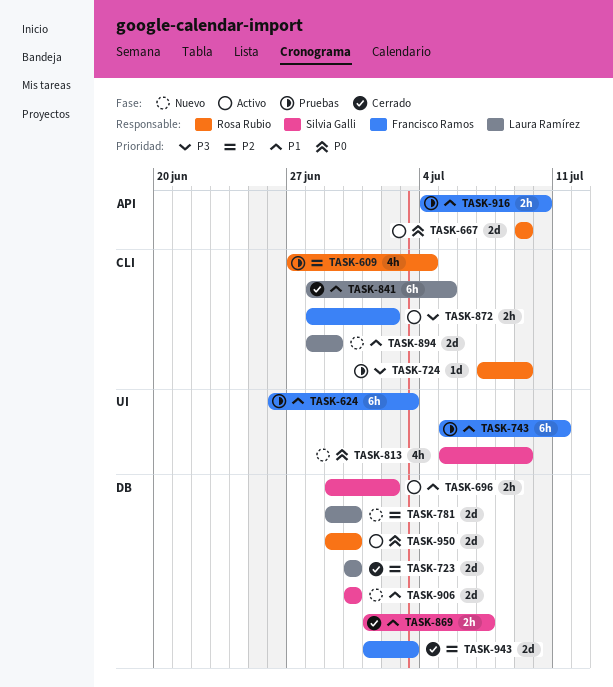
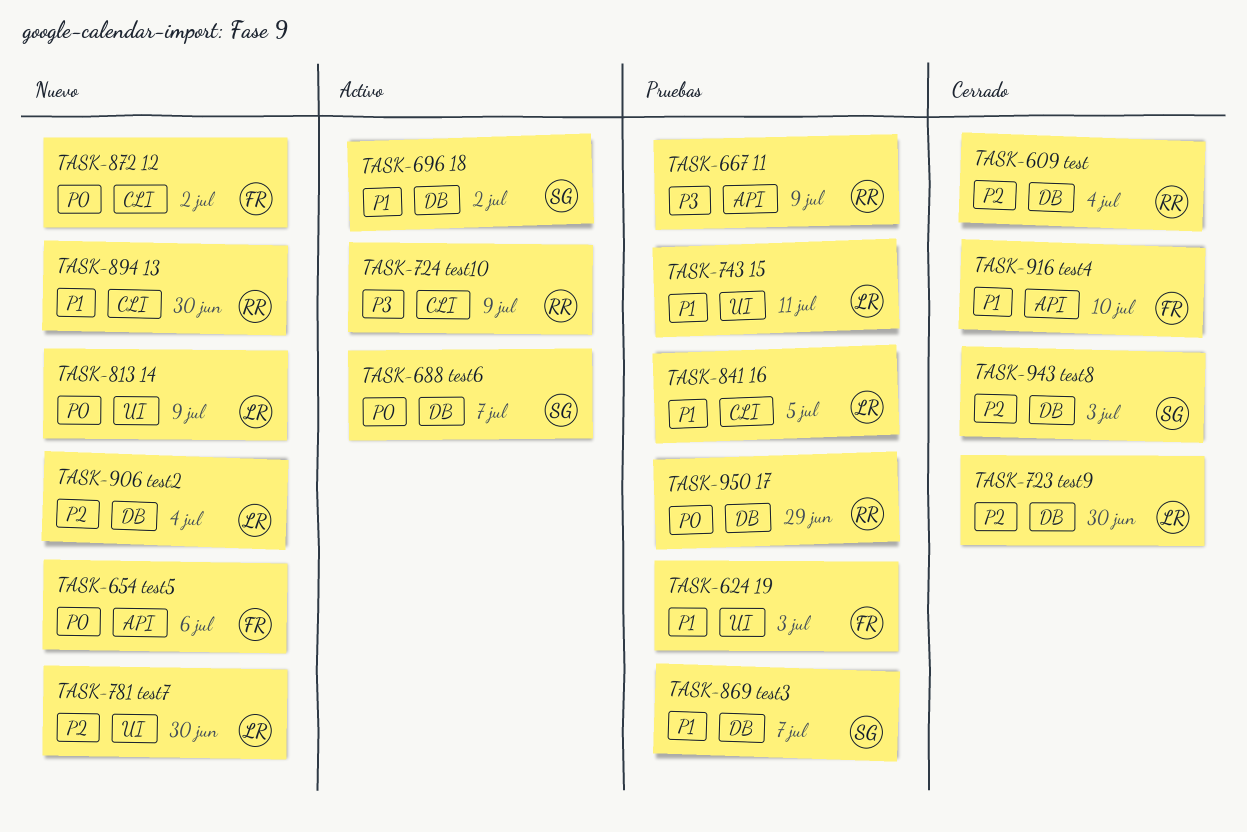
TASK-609, status: Pruebas -> Cerrado
TASK-609, label: CLI -> DB
TASK-654: none -> present
TASK-667, status: Activo -> Pruebas
TASK-667, priority: P0 -> P3
TASK-688: none -> present
TASK-724, status: Pruebas -> Activo
TASK-743, owner: Francisco Ramos -> Laura Ramírez
TASK-781, label: DB -> UI
TASK-813, owner: Silvia Galli -> Laura Ramírez
TASK-841, status: Cerrado -> Pruebas
TASK-869, status: Cerrado -> Pruebas
TASK-872, status: Activo -> Nuevo
TASK-872, priority: P3 -> P0
TASK-894, owner: Laura Ramírez -> Rosa Rubio
TASK-894, due: Jun 29 -> Jun 30
TASK-906, owner: Silvia Galli -> Laura Ramírez
TASK-906, priority: P1 -> P2
TASK-906, due: Jun 30 -> Jul 4
TASK-916, status: Pruebas -> Cerrado
TASK-943, owner: Francisco Ramos -> Silvia Galli
TASK-950, status: Activo -> Pruebas
TASK-950, due: Jun 30 -> Jun 29

